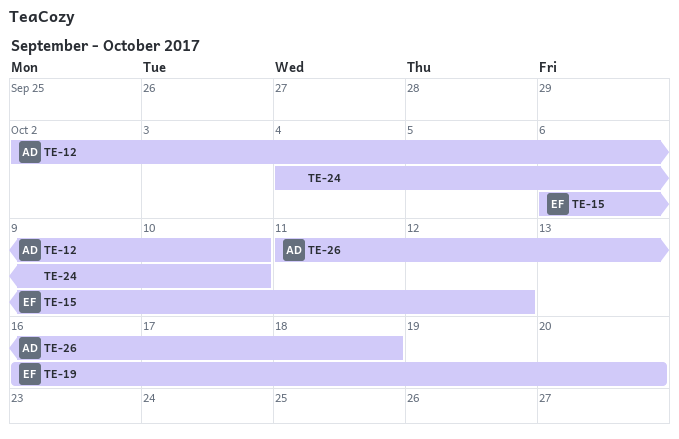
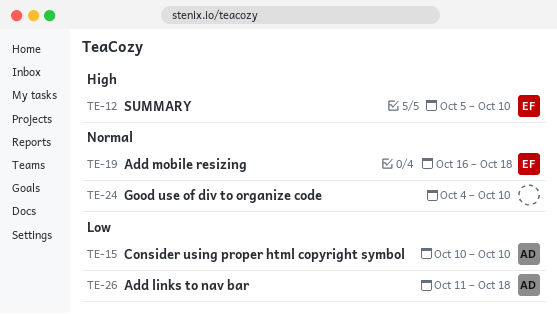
TE-12, owner: AD -> EF
TE-12, start: Oct 2 -> Oct 5
TE-15, owner: EF -> AD
TE-15, start: Oct 6 -> Oct 10
TE-15, due: Oct 12 -> Oct 10
TE-19, due: Oct 20 -> Oct 18

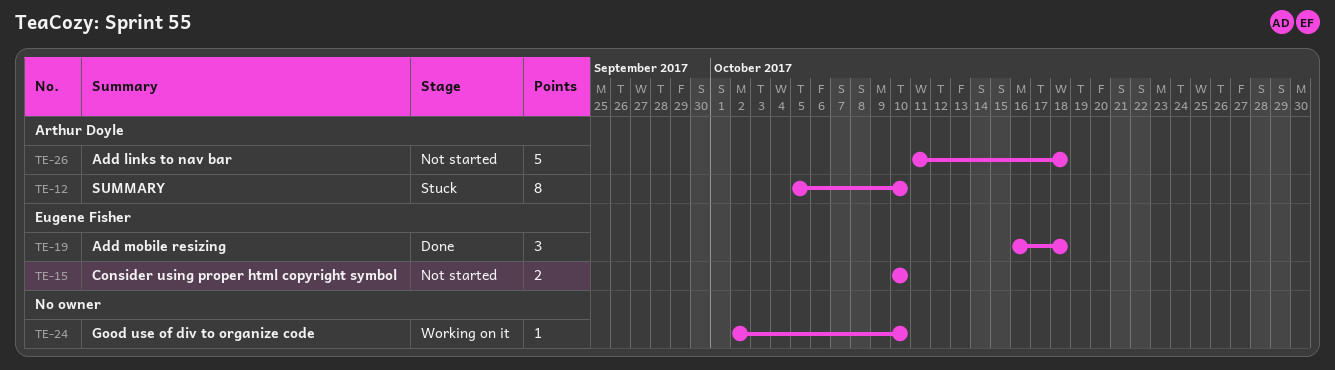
TE-12, owner: Eugene Fisher -> Arthur Doyle
TE-15, owner: Arthur Doyle -> Eugene Fisher
TE-24, start: Oct 4 -> Oct 2

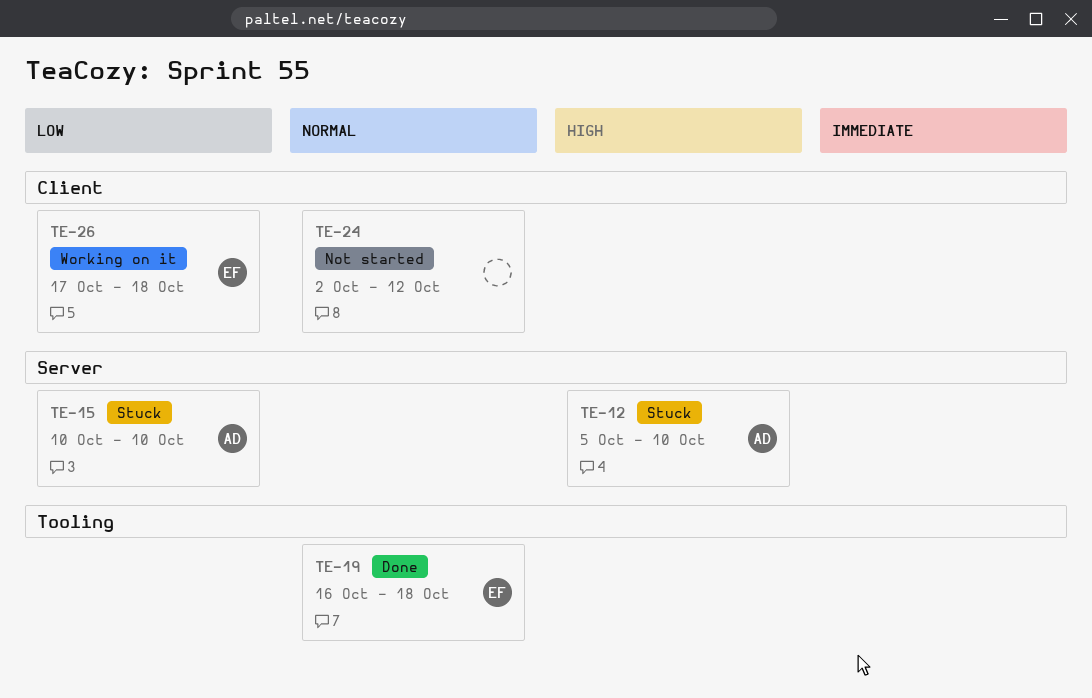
TE-15, status: Not started -> Stuck
TE-15, owner: Eugene Fisher -> Arthur Doyle
TE-24, status: Working on it -> Not started
TE-24, due: Oct 10 -> Oct 12
TE-26, status: Not started -> Working on it
TE-26, owner: Arthur Doyle -> Eugene Fisher
TE-26, start: Oct 11 -> Oct 17

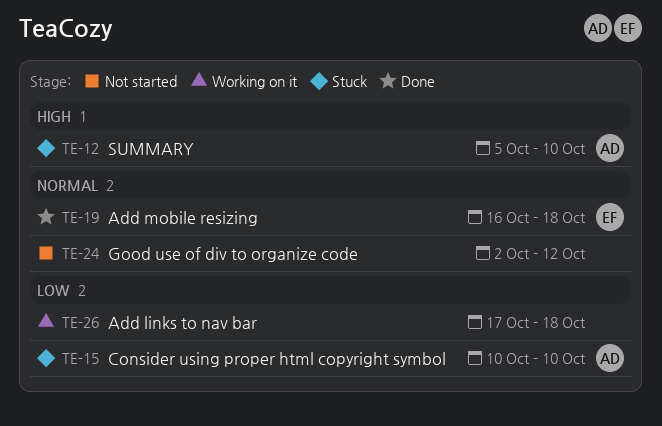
TE-26, owner: EF -> none

